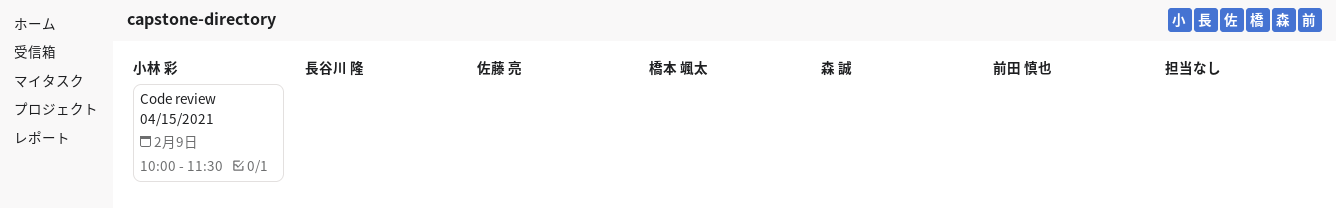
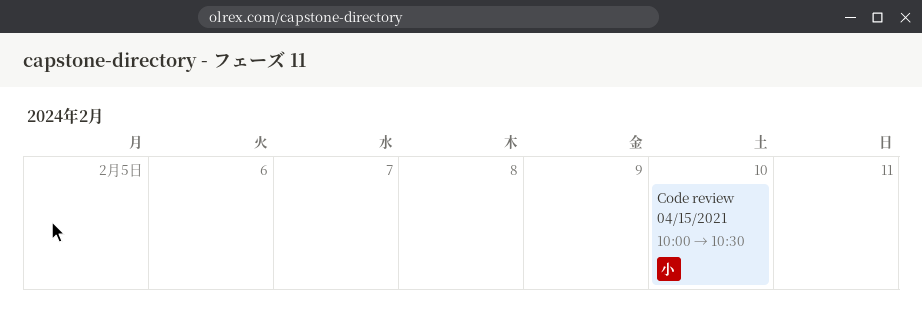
Code review 04/15/2021, day: Feb 9 -> Feb 10
Code review 04/15/2021, ends: 11:30 -> 10:30

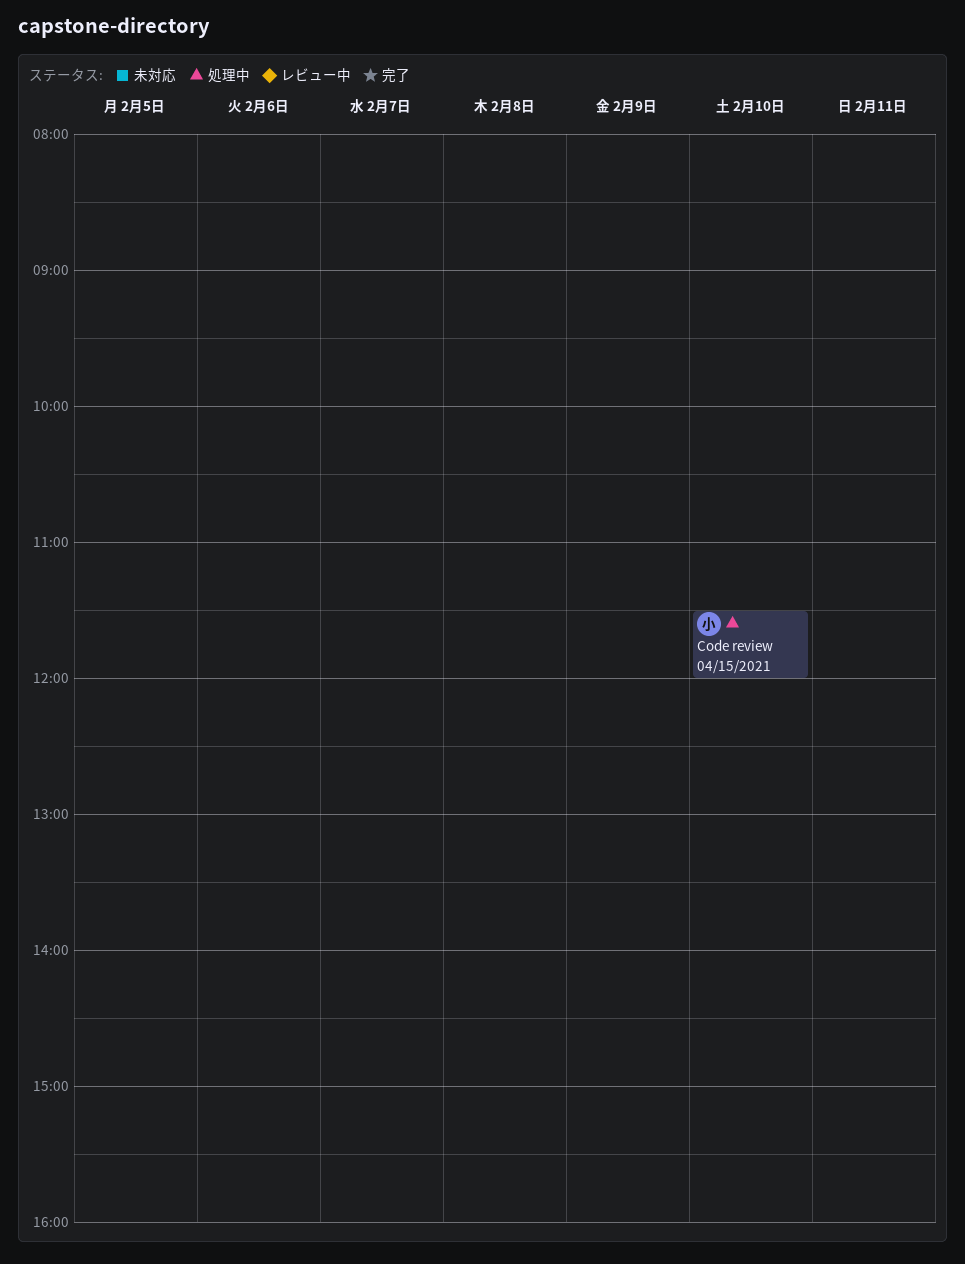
Code review 04/15/2021, begins: 10:00 -> 11:30
Code review 04/15/2021, ends: 10:30 -> 12:00

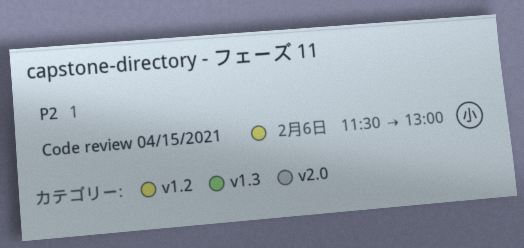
Code review 04/15/2021, day: Feb 10 -> Feb 6
Code review 04/15/2021, ends: 12:00 -> 13:00

